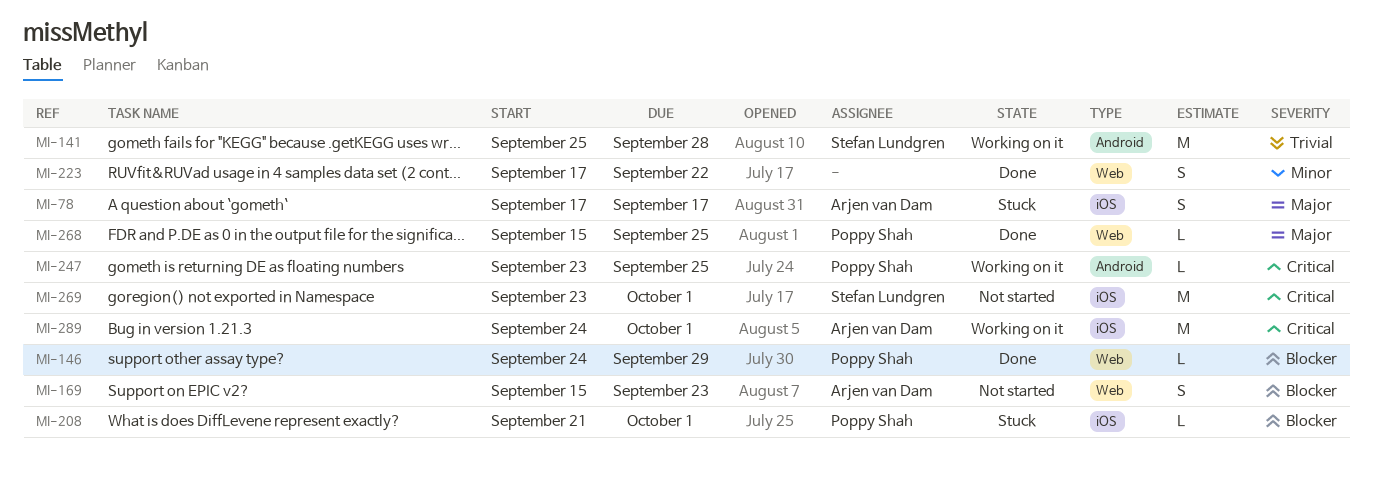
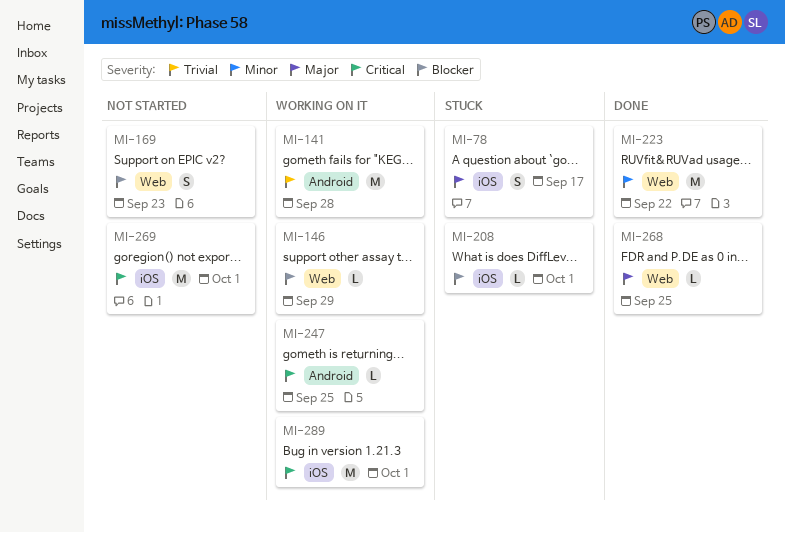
MI-146, status: Done -> Working on it
MI-223, estimate: S -> M

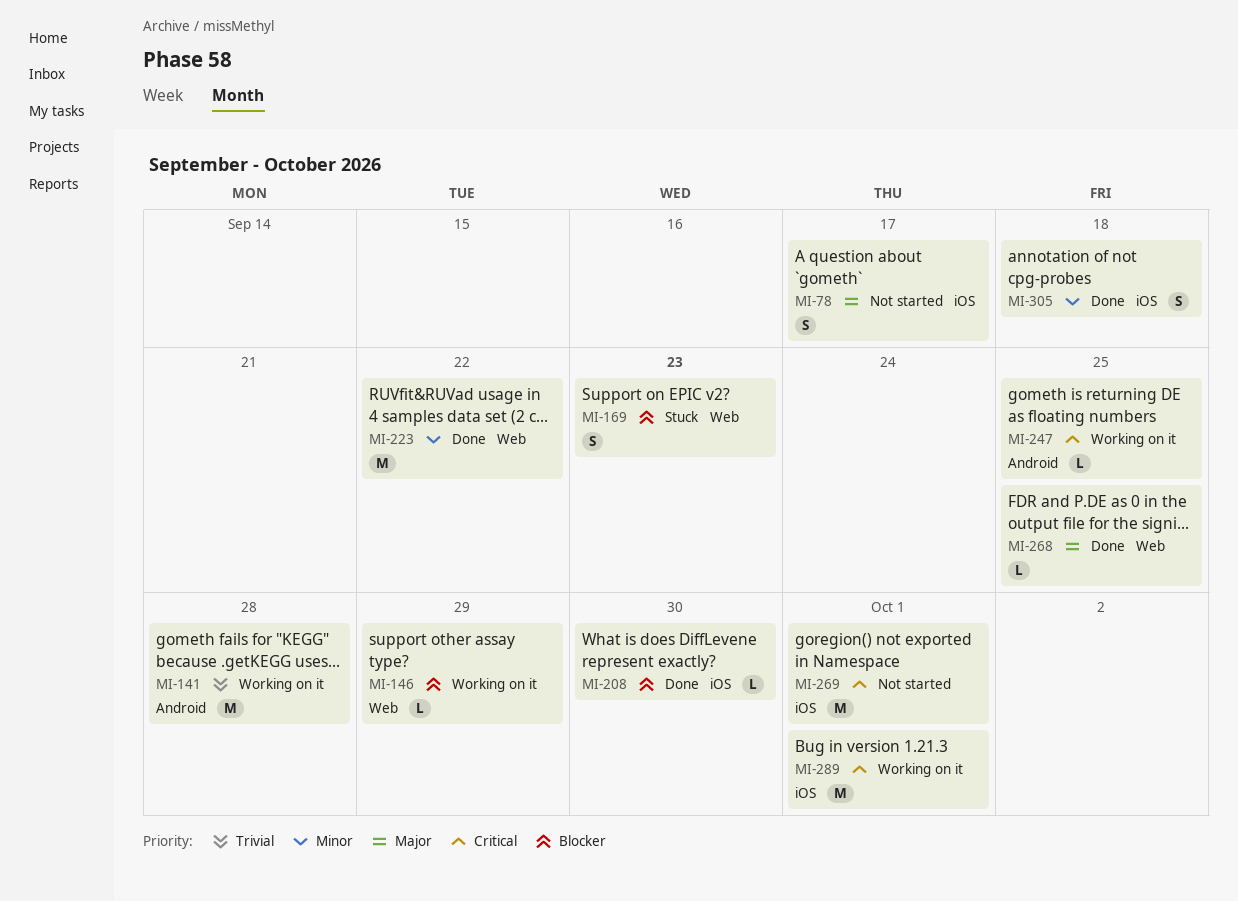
MI-78, status: Stuck -> Not started
MI-169, status: Not started -> Stuck
MI-208, status: Stuck -> Done
MI-208, due: Oct 1 -> Sep 30
MI-305: none -> present

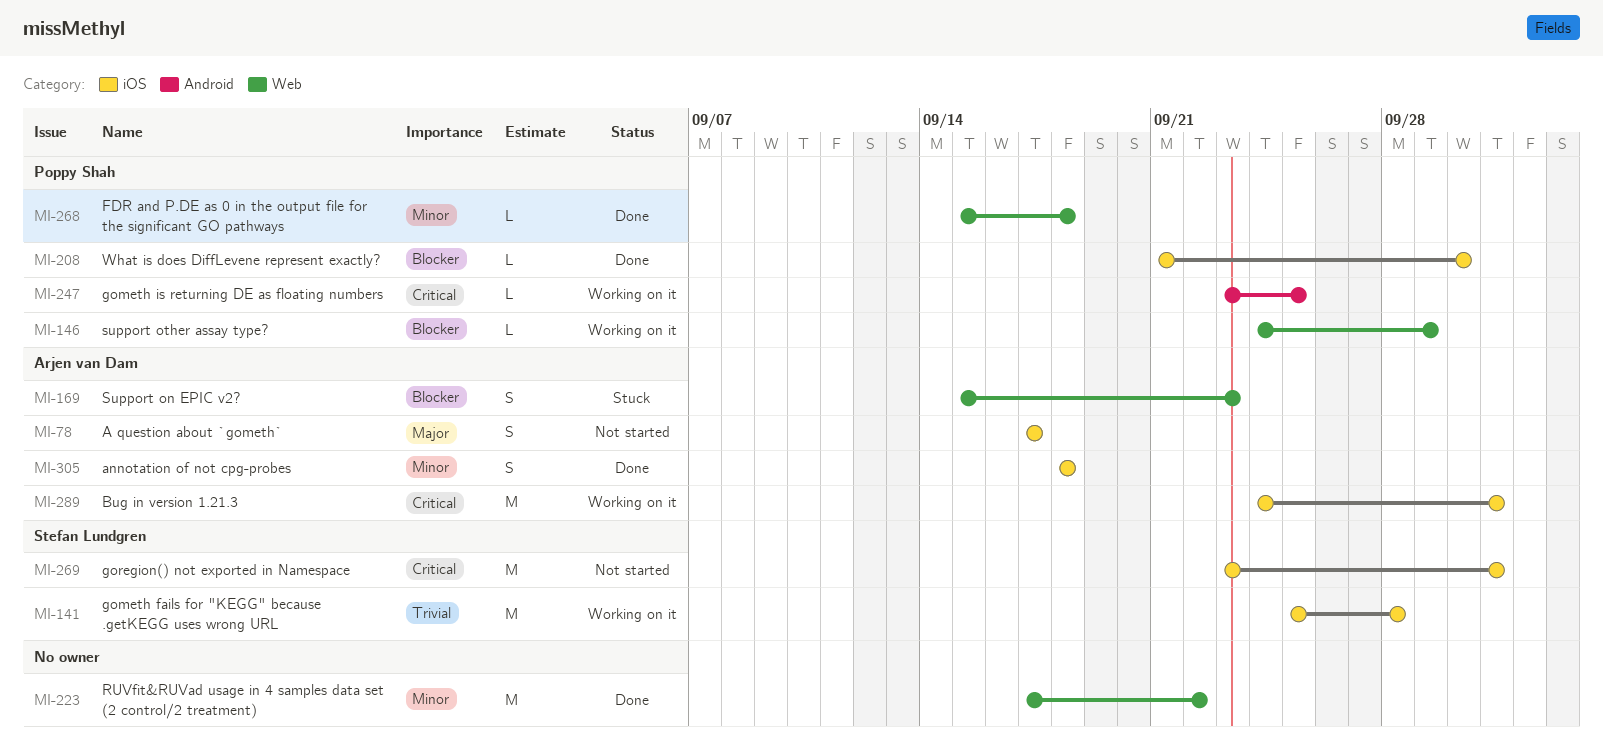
MI-141, label: Android -> iOS
MI-268, priority: Major -> Minor
MI-268, due: Sep 25 -> Sep 18

